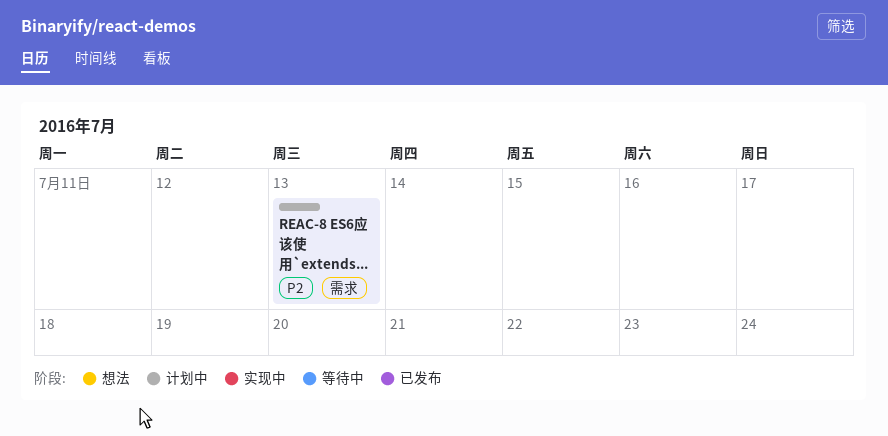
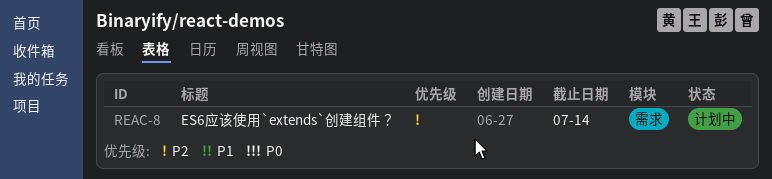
REAC-8, due: Jul 13 -> Jul 14

